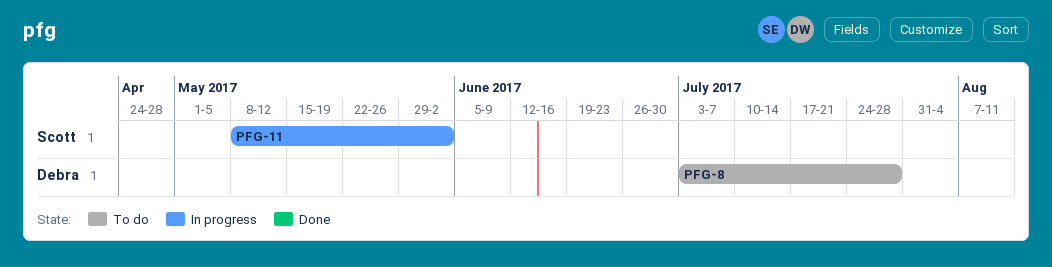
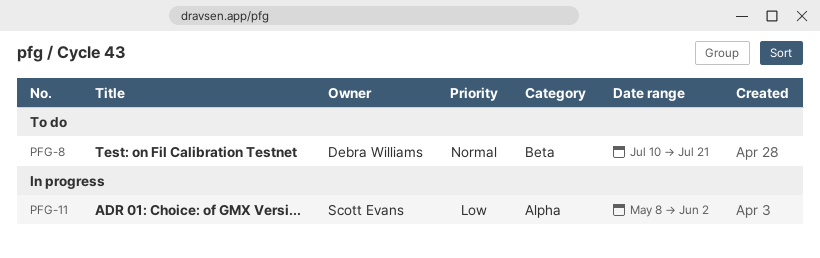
PFG-8, start: Jul 3 -> Jul 10
PFG-8, due: Jul 28 -> Jul 21

